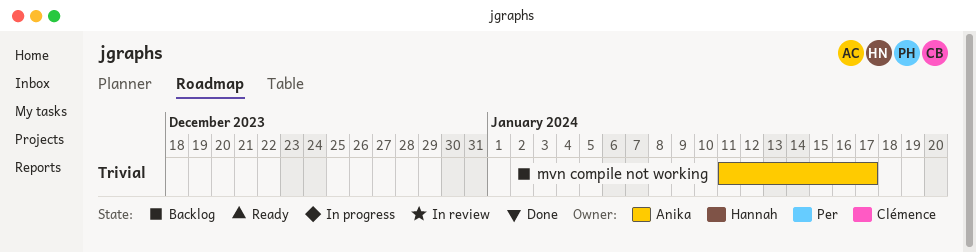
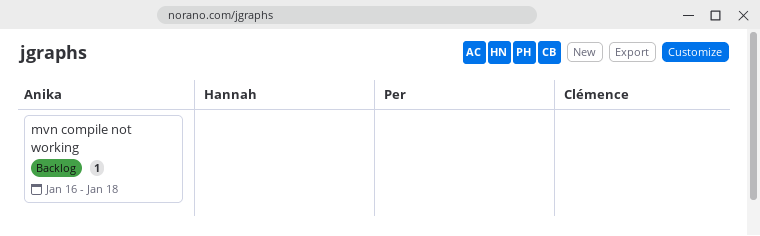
mvn compile not working, start: Jan 11 -> Jan 16
mvn compile not working, due: Jan 17 -> Jan 18

